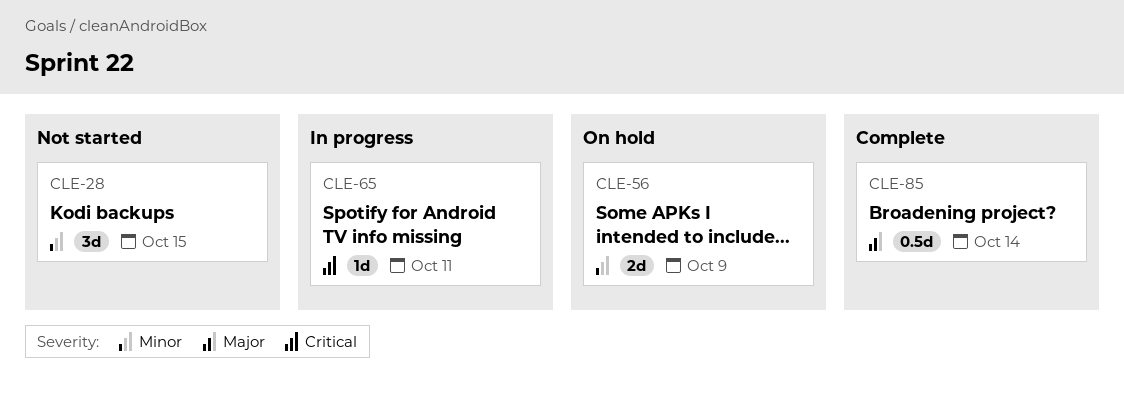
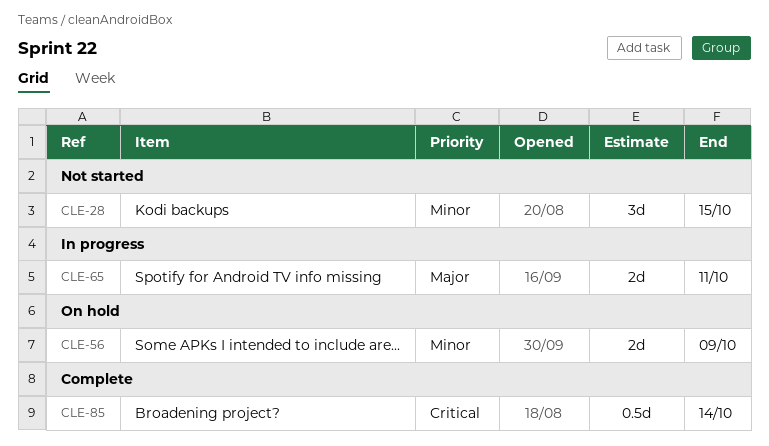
CLE-65, priority: Critical -> Major
CLE-65, estimate: 1d -> 2d
CLE-85, priority: Major -> Critical

